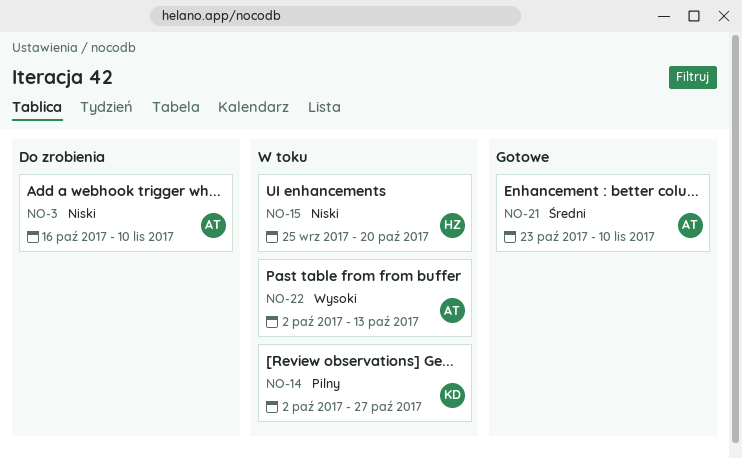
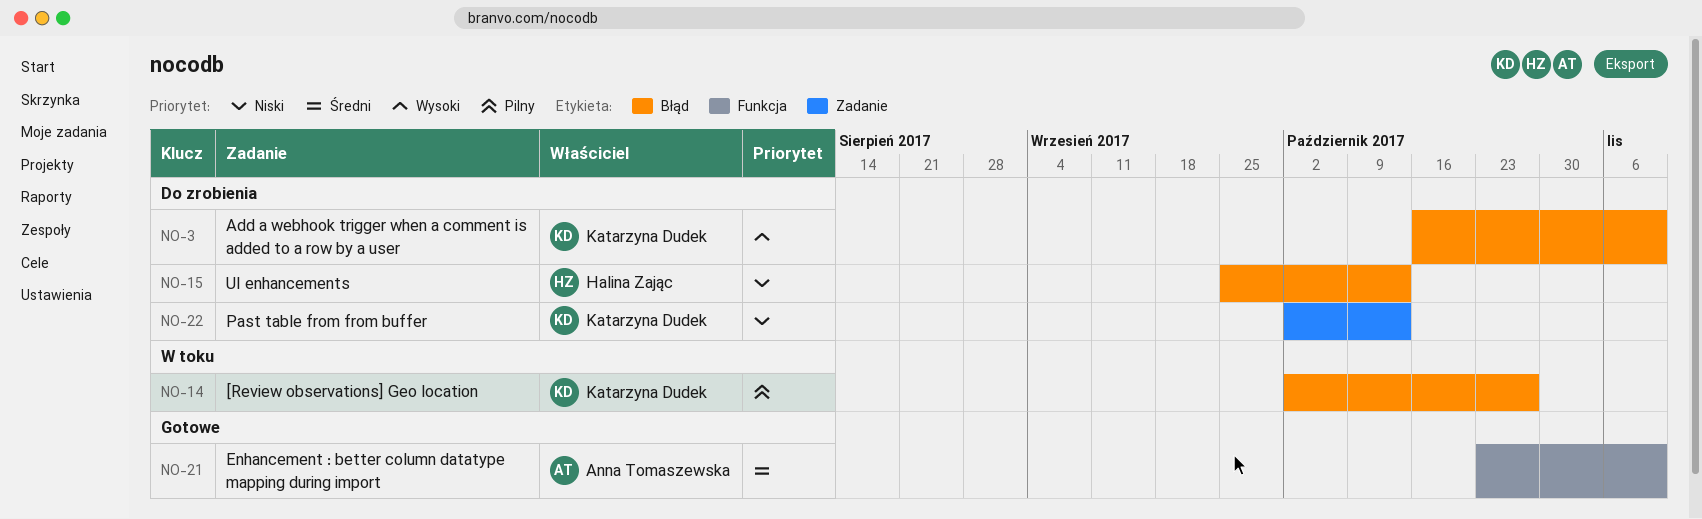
NO-3, owner: Anna Tomaszewska -> Katarzyna Dudek
NO-3, priority: Niski -> Wysoki
NO-15, status: W toku -> Do zrobienia
NO-15, due: Oct 20 -> Oct 13
NO-22, status: W toku -> Do zrobienia
NO-22, owner: Anna Tomaszewska -> Katarzyna Dudek
NO-22, priority: Wysoki -> Niski

